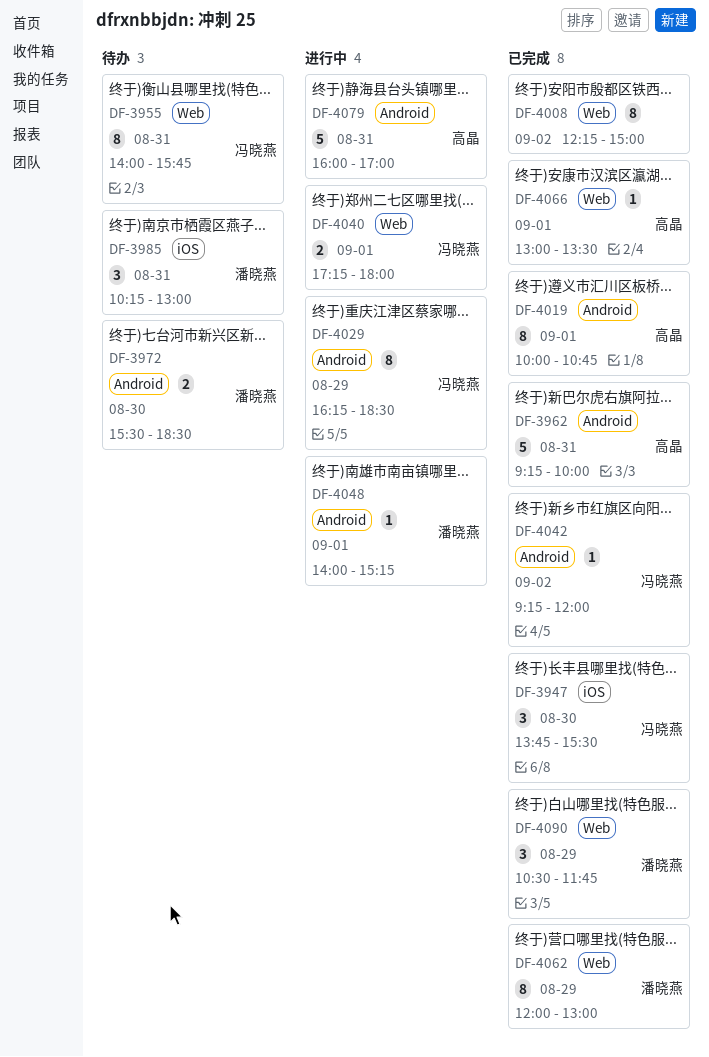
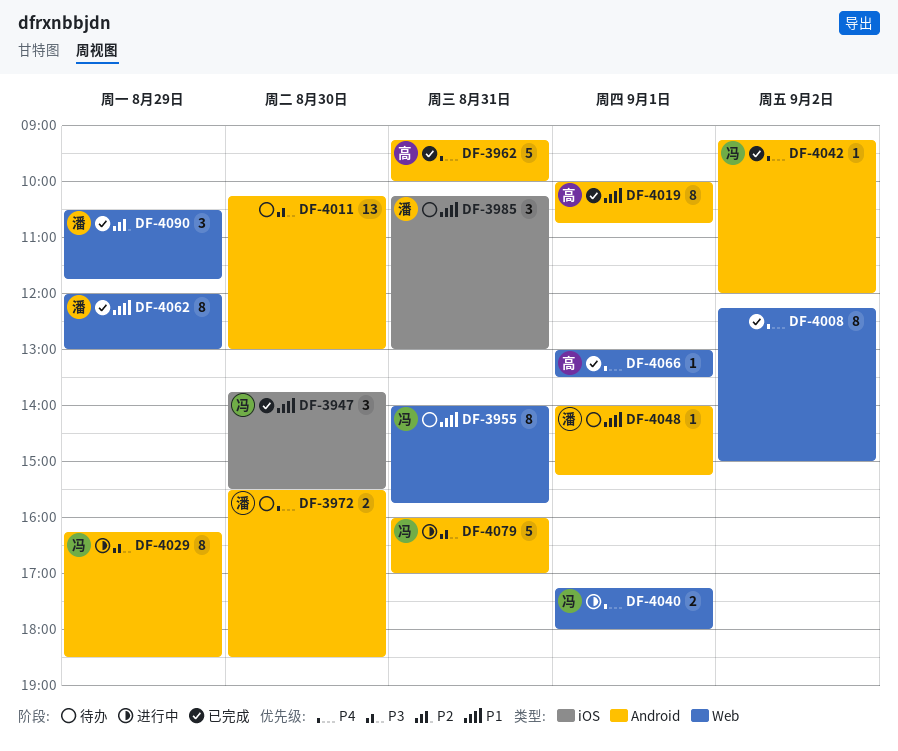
DF-4011: none -> present
DF-4048, status: 进行中 -> 待办
DF-4079, owner: 高晶 -> 冯晓燕

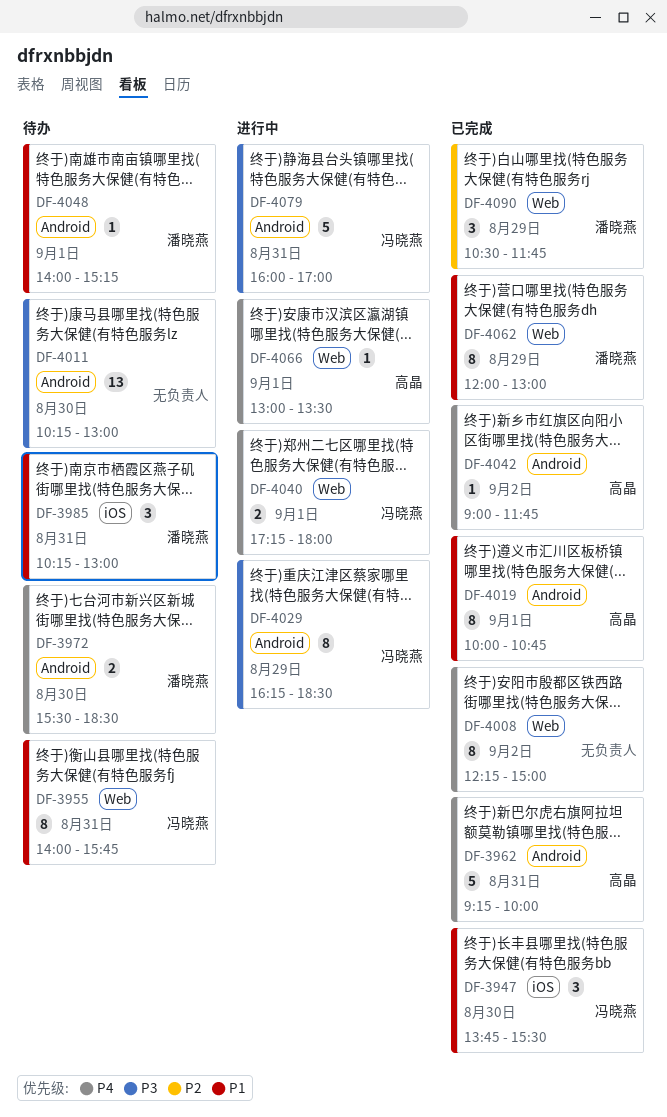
DF-4042, owner: 冯晓燕 -> 高晶
DF-4042, begins: 09:15 -> 09:00
DF-4042, ends: 12:00 -> 11:45
DF-4066, status: 已完成 -> 进行中

